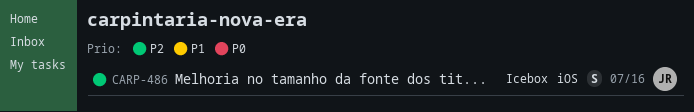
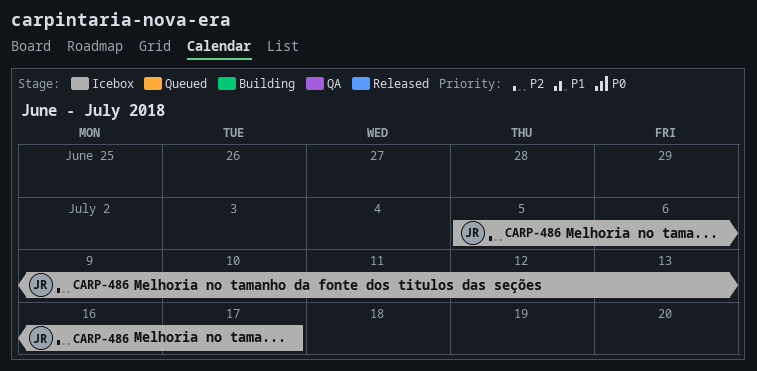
CARP-486, due: Jul 16 -> Jul 17

